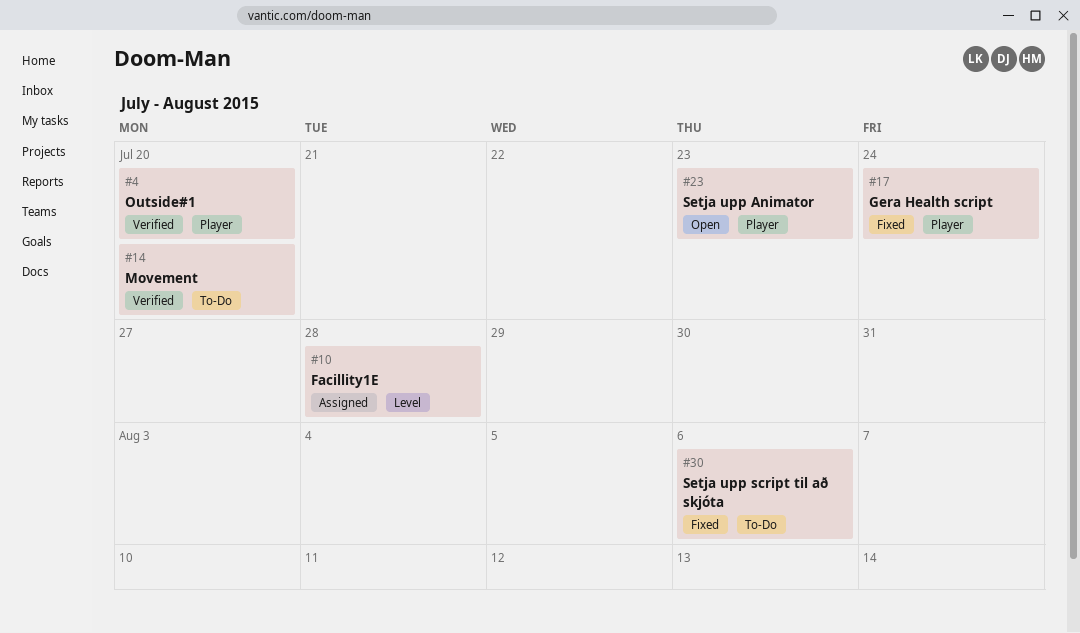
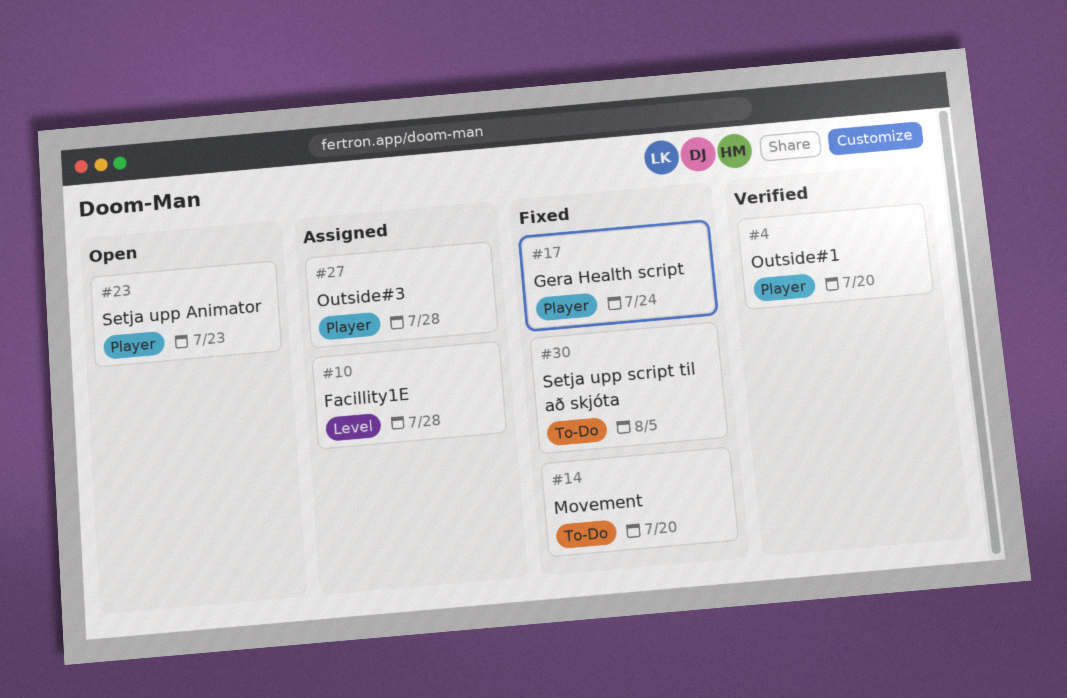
#14, status: Verified -> Fixed
#27: none -> present
#30, due: Aug 6 -> Aug 5

